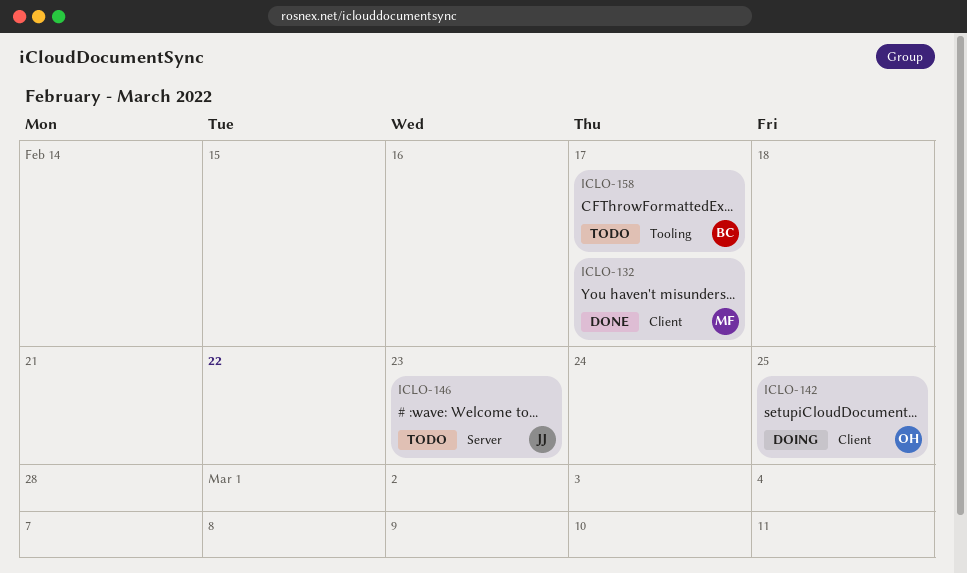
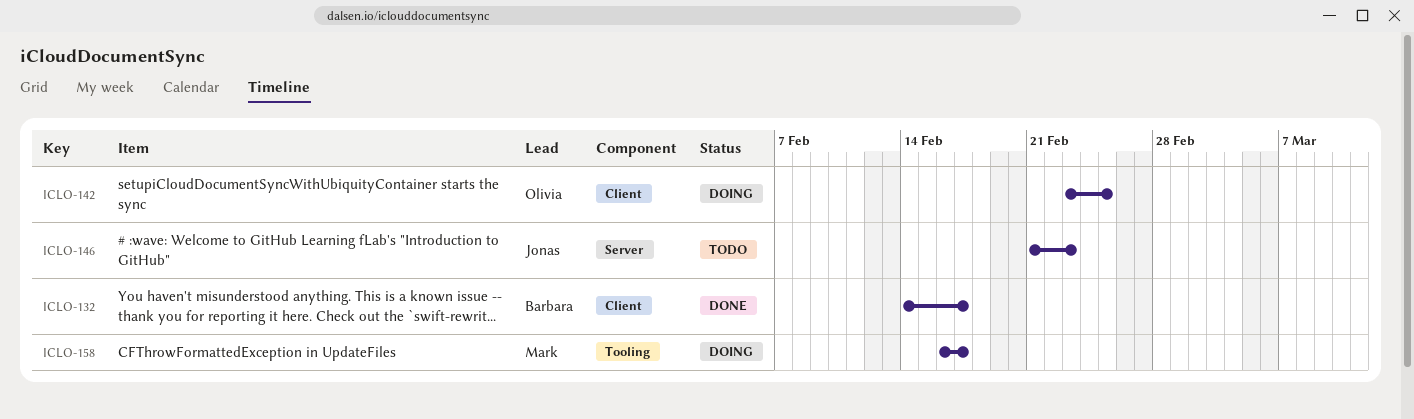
ICLO-132, owner: Mark -> Barbara
ICLO-158, status: Todo -> Doing
ICLO-158, owner: Barbara -> Mark

